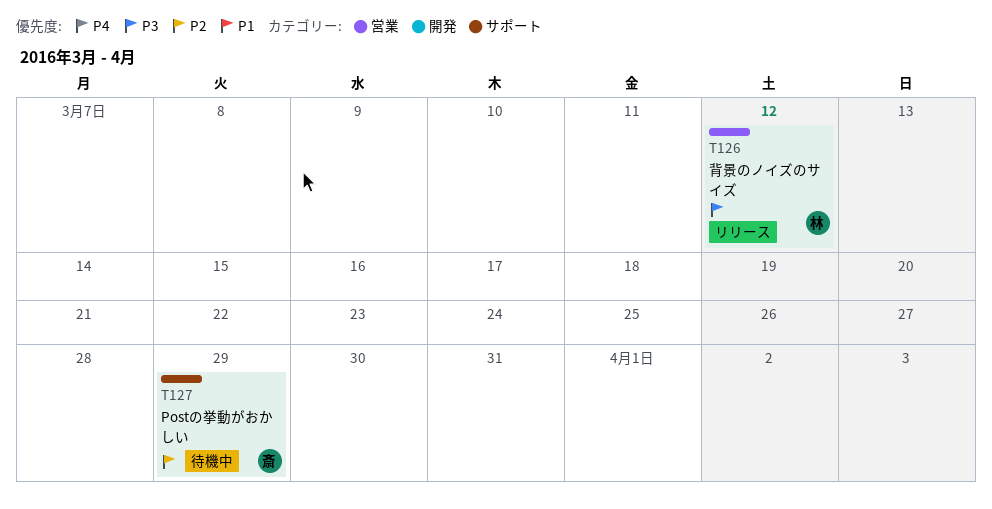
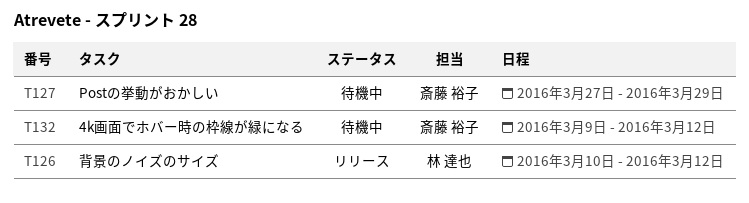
T132: none -> present

